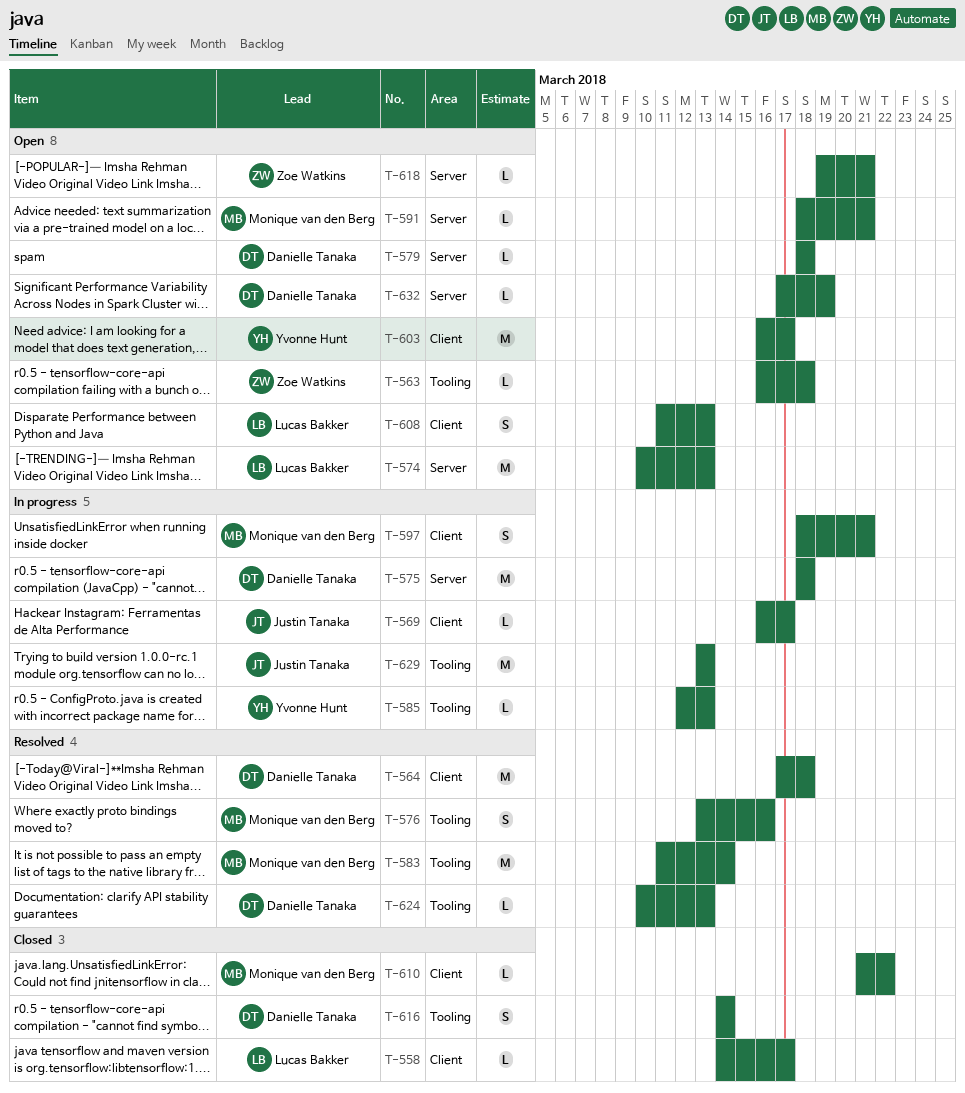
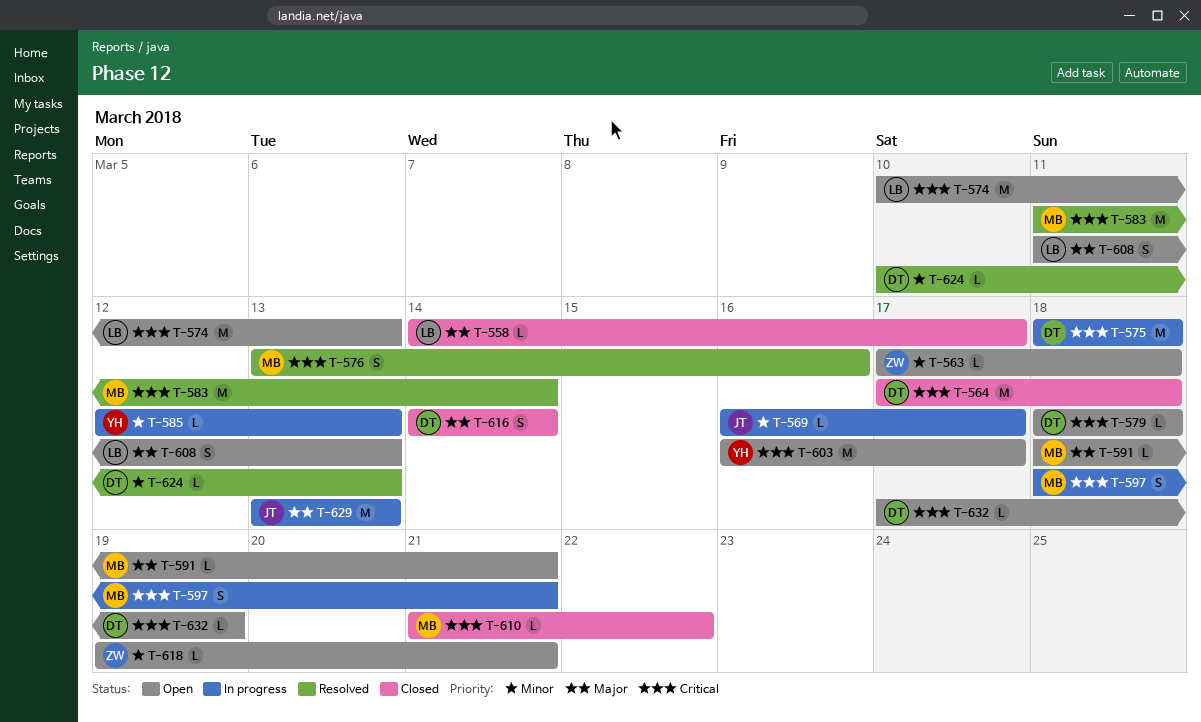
T-563, start: Mar 16 -> Mar 17
T-564, status: Resolved -> Closed

